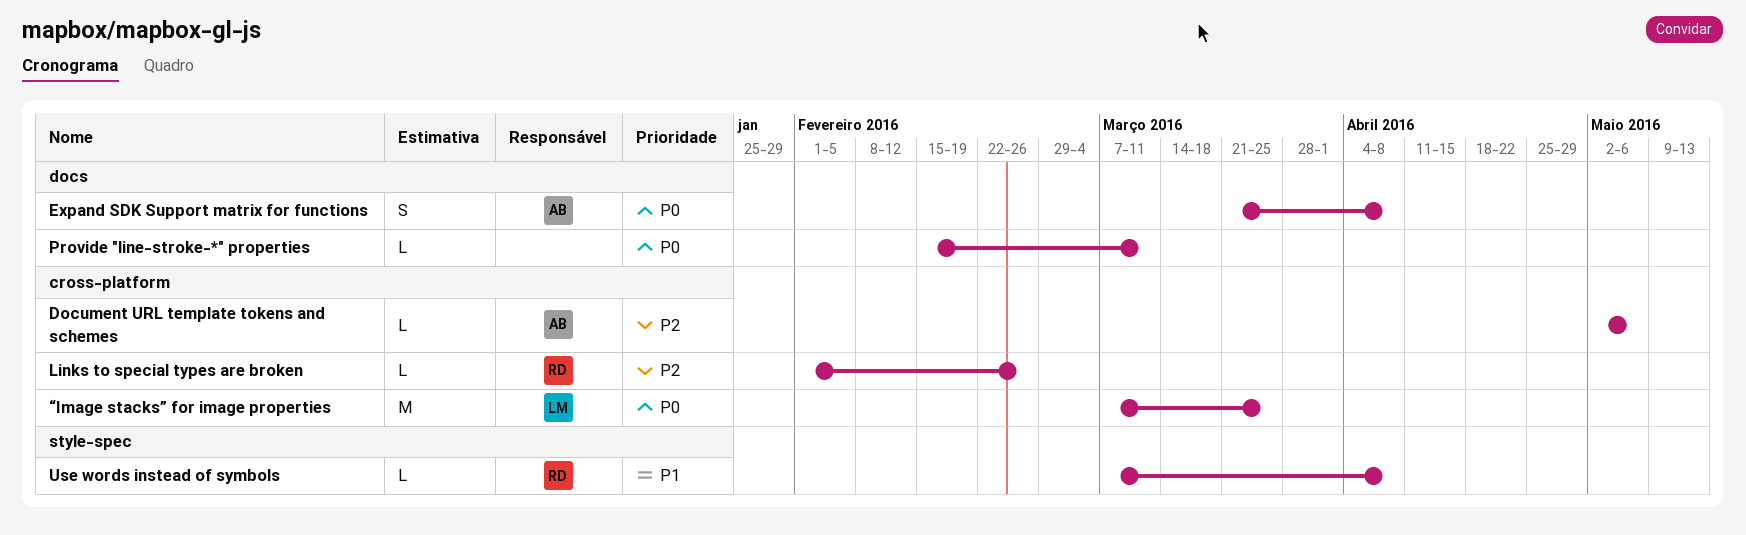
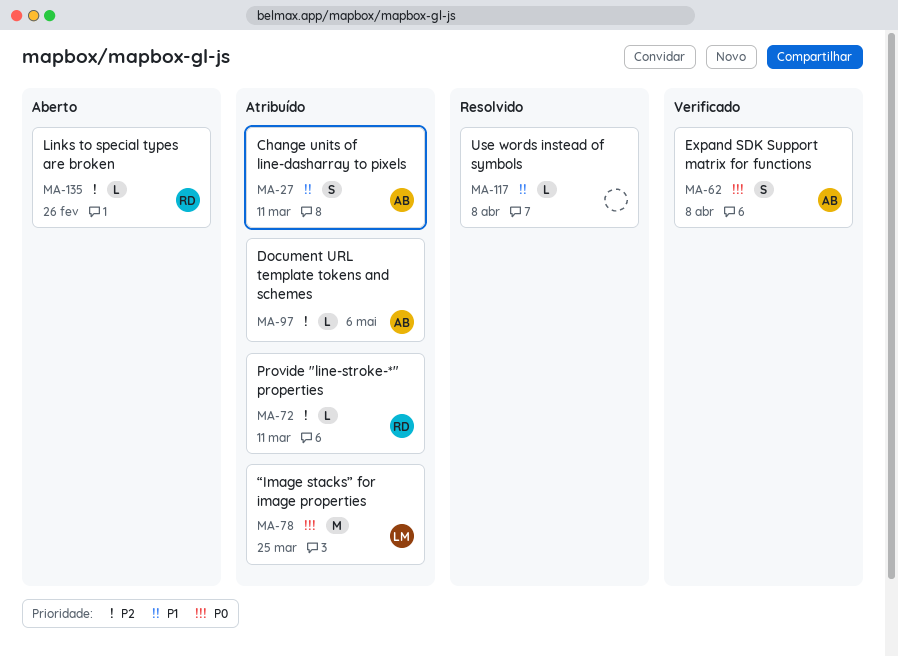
Change units of line-dasharray to pixels: none -> present
Provide "line-stroke-*" properties, owner: none -> RD
Provide "line-stroke-*" properties, priority: P0 -> P2
Use words instead of symbols, owner: RD -> none

